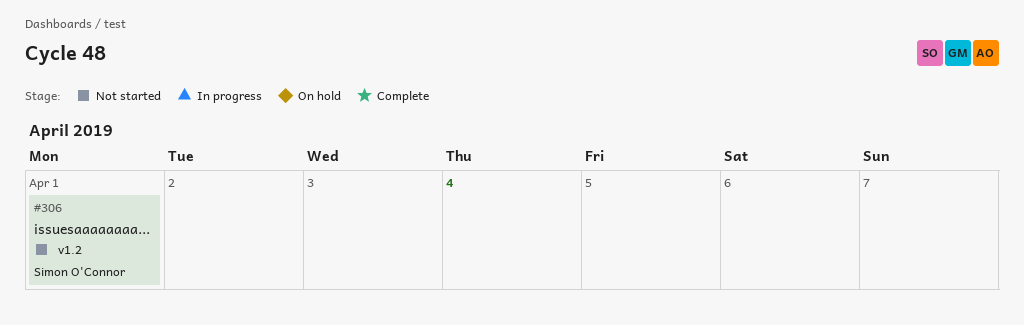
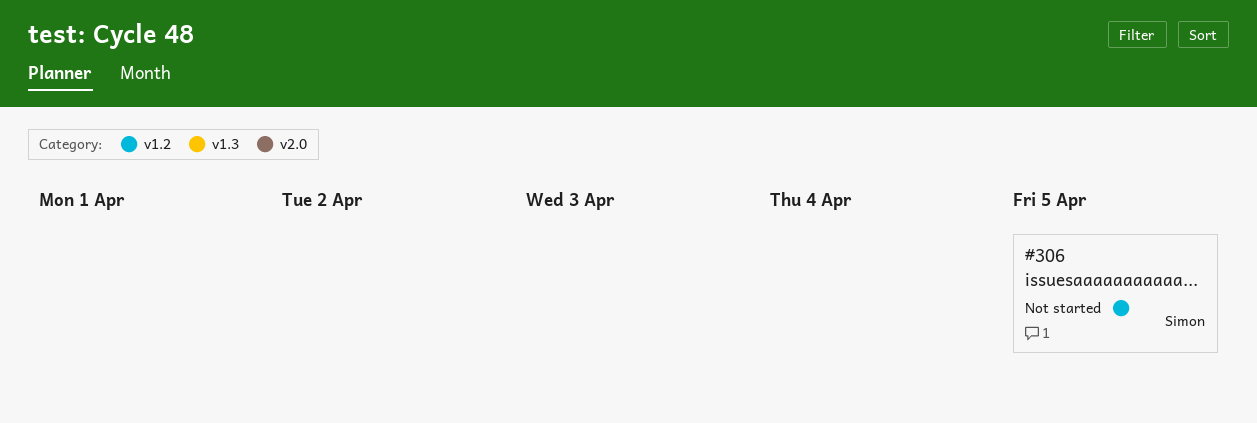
#306, due: Apr 1 -> Apr 5

